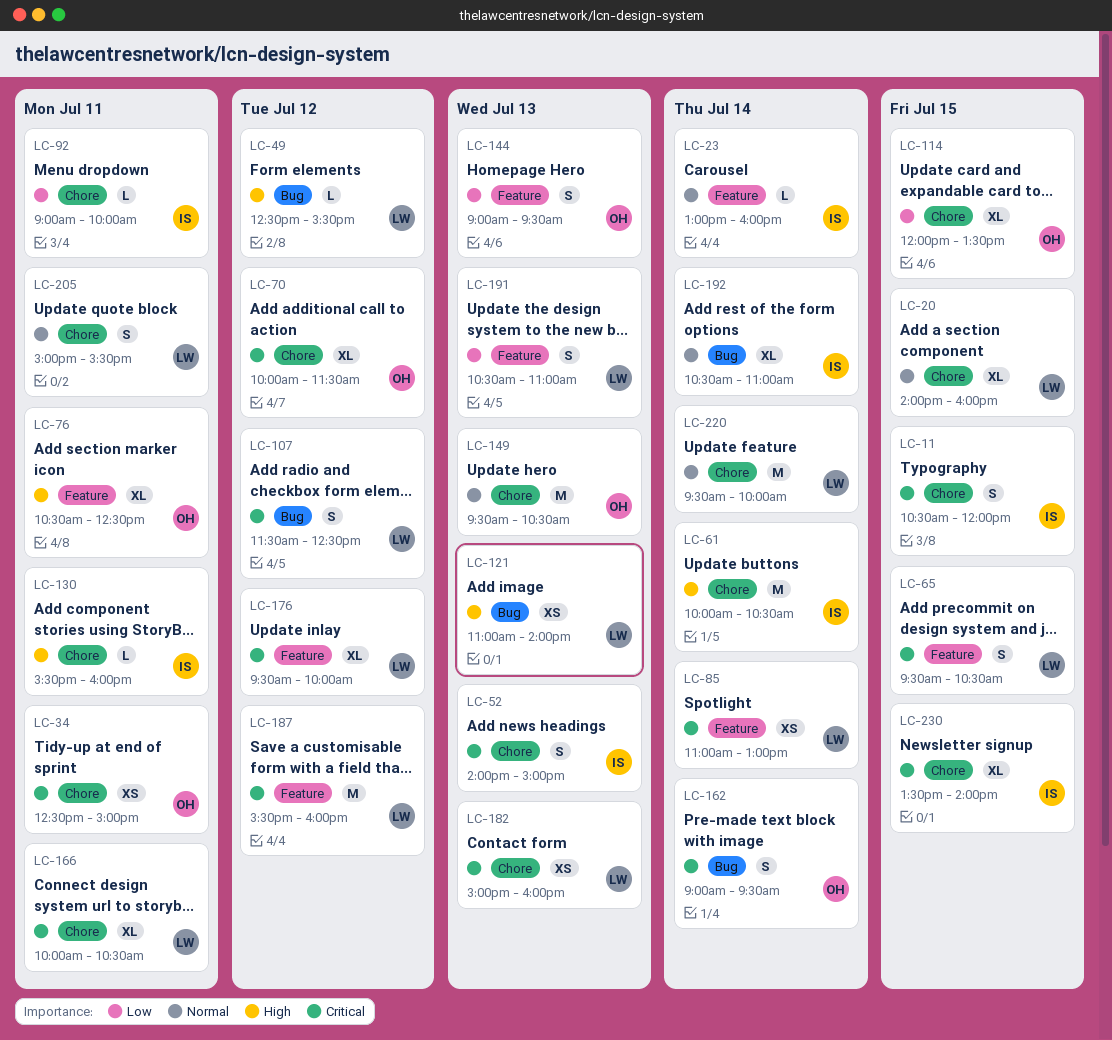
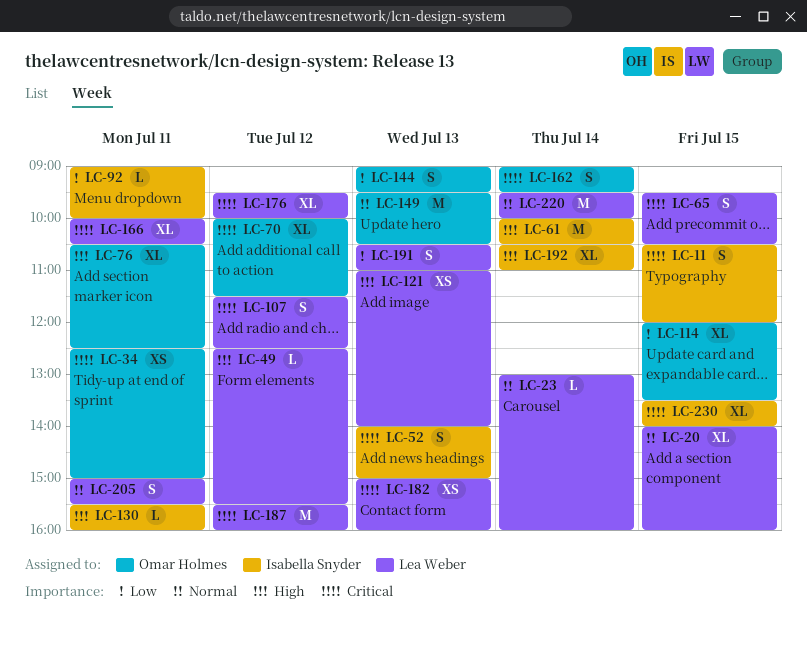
LC-23, owner: Isabella Snyder -> Lea Weber
LC-85: present -> none
LC-192, priority: Normal -> High

